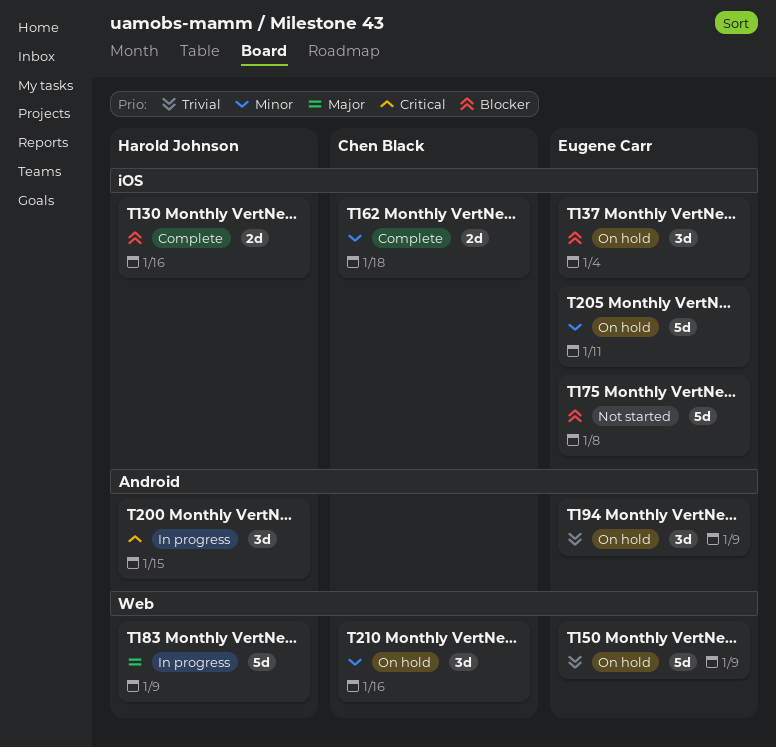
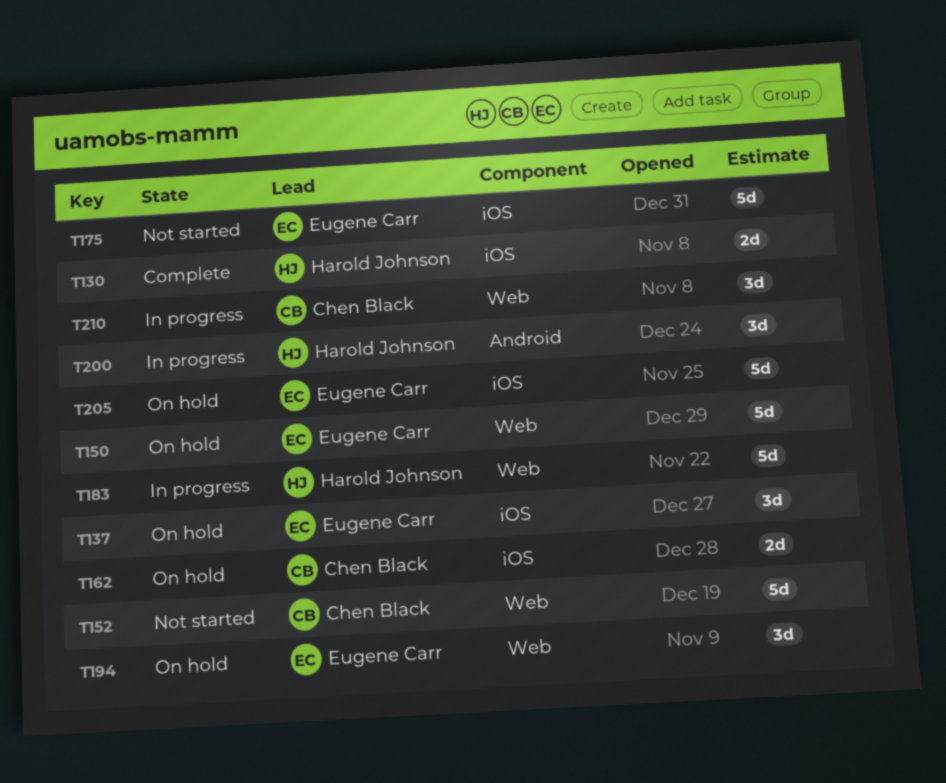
T152: none -> present
T162, status: Complete -> On hold
T194, label: Android -> Web
T210, status: On hold -> In progress

